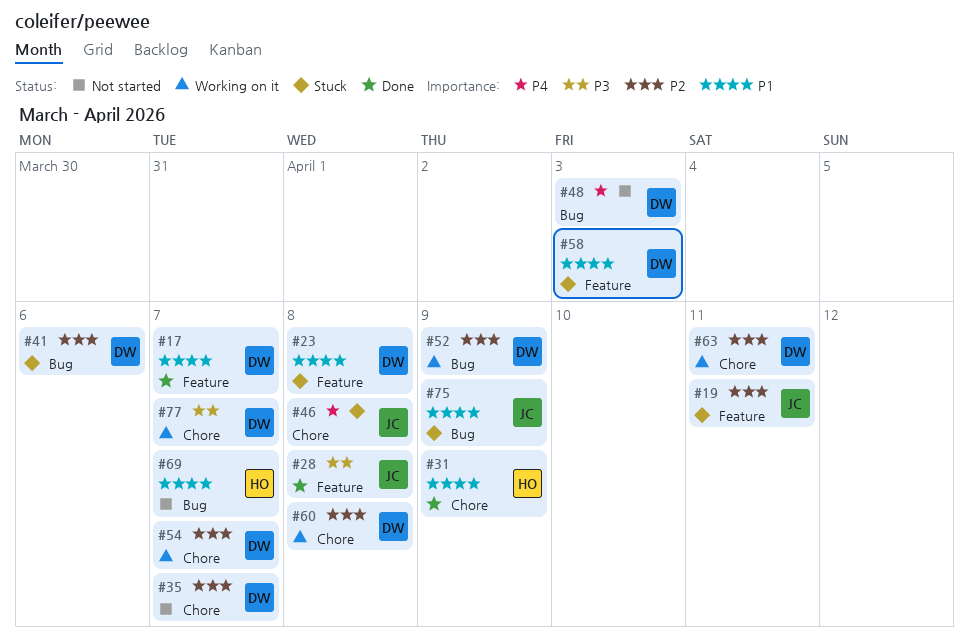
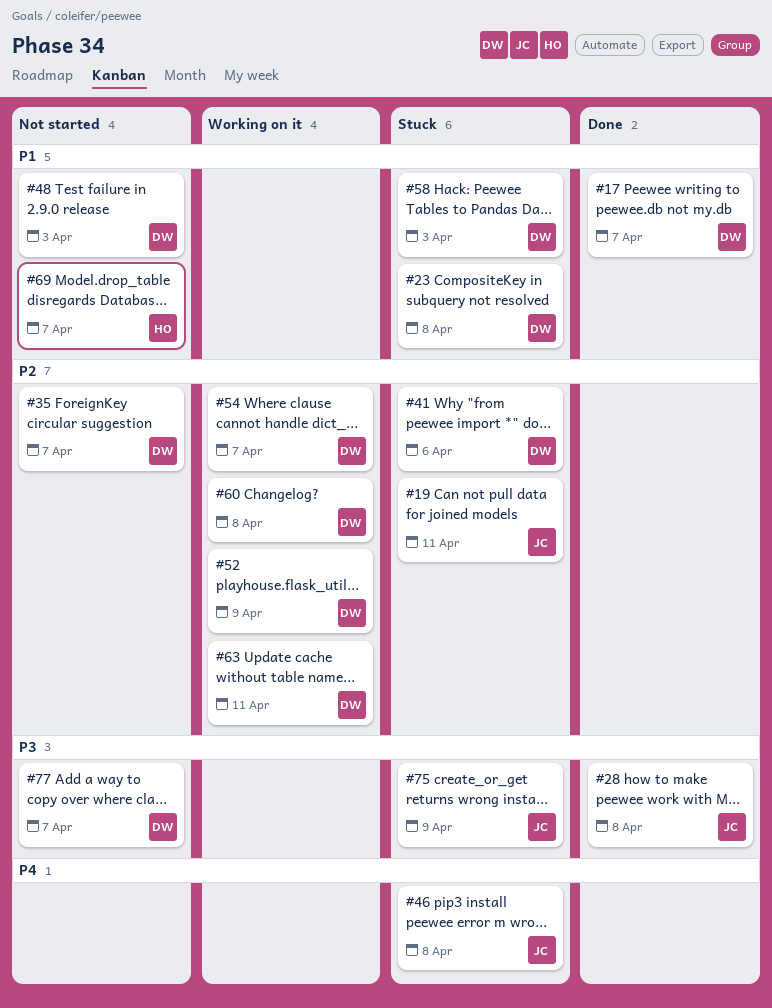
#31: present -> none
#48, priority: P4 -> P1
#75, priority: P1 -> P3
#77, status: Working on it -> Not started

